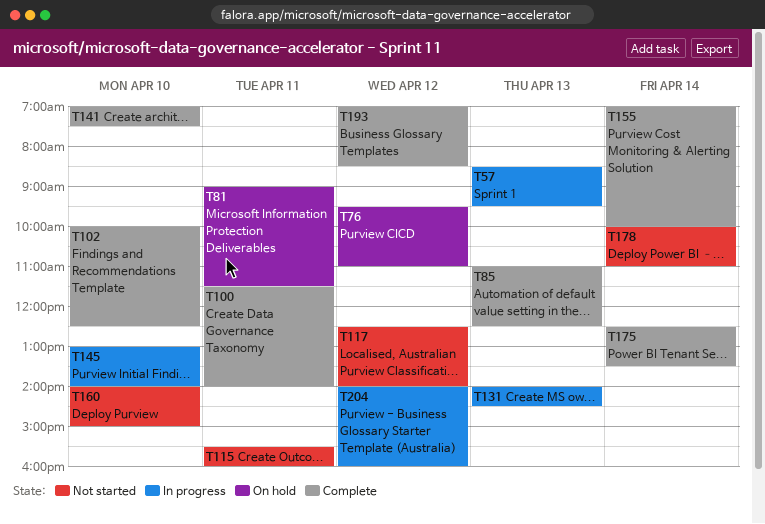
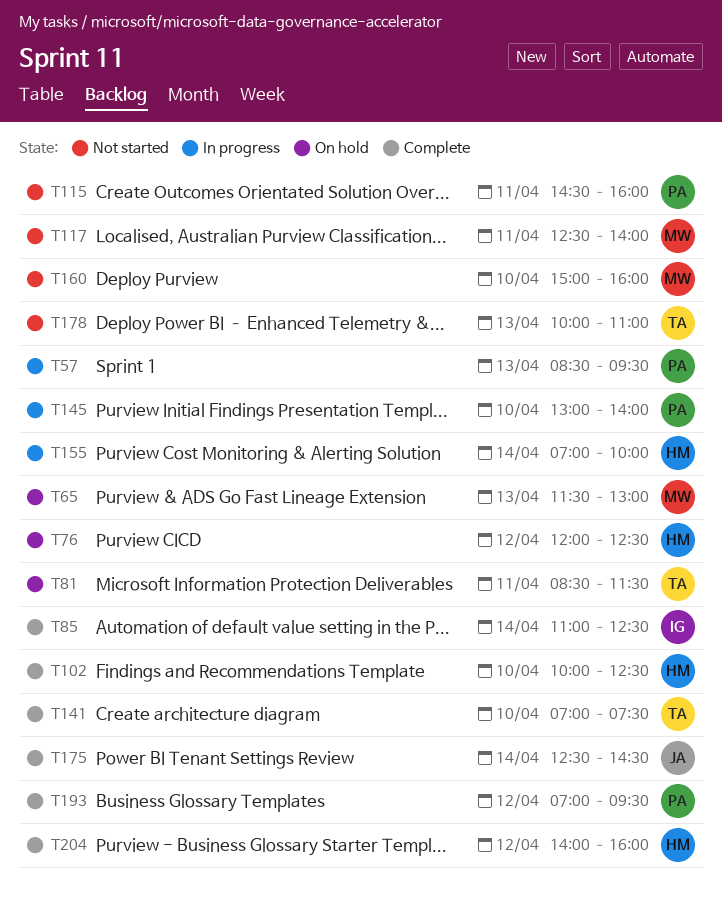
T65: none -> present
T76, begins: 09:30 -> 12:00
T76, ends: 11:00 -> 12:30
T81, begins: 09:00 -> 08:30
T85, day: Apr 13 -> Apr 14
T100: present -> none
T115, begins: 15:30 -> 14:30
T117, day: Apr 12 -> Apr 11
T131: present -> none
T155, status: Complete -> In progress
T160, begins: 14:00 -> 15:00
T160, ends: 15:00 -> 16:00
T175, ends: 13:30 -> 14:30
T178, day: Apr 14 -> Apr 13
T193, ends: 08:30 -> 09:30
T204, status: In progress -> Complete

